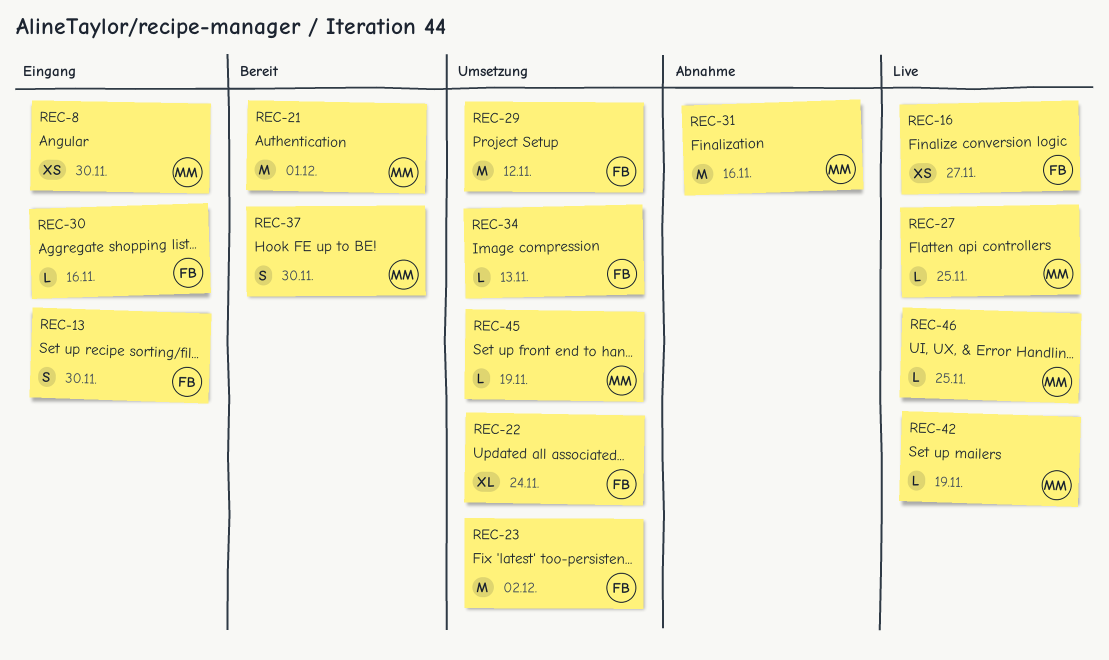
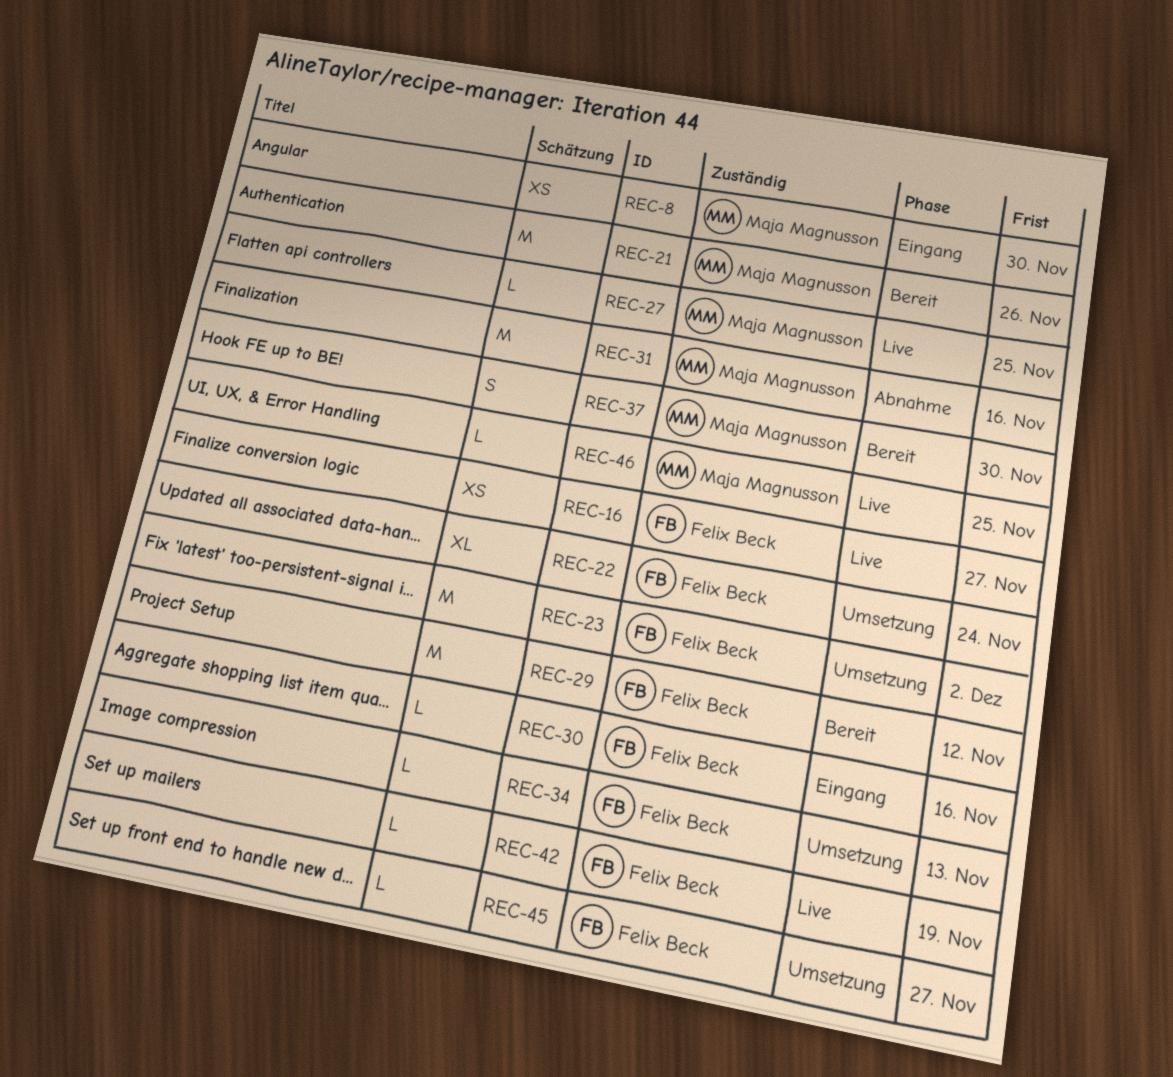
REC-13: present -> none
REC-21, due: Dec 1 -> Nov 26
REC-29, status: Umsetzung -> Bereit
REC-42, owner: Maja Magnusson -> Felix Beck
REC-45, owner: Maja Magnusson -> Felix Beck
REC-45, due: Nov 19 -> Nov 27

